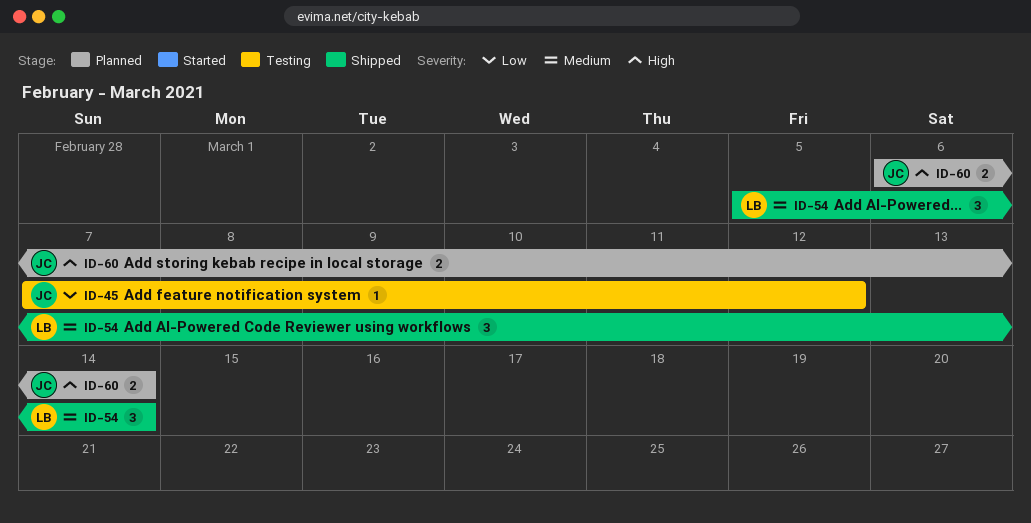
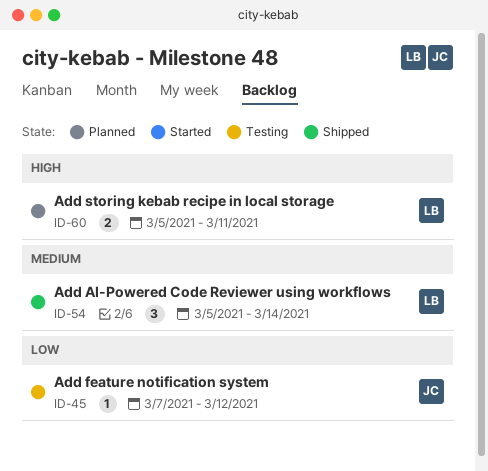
ID-60, owner: JC -> LB
ID-60, start: Mar 6 -> Mar 5
ID-60, due: Mar 14 -> Mar 11

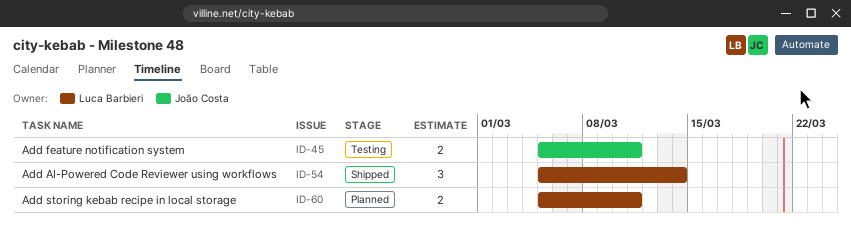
ID-45, estimate: 1 -> 2
ID-45, start: Mar 7 -> Mar 5
ID-45, due: Mar 12 -> Mar 11

